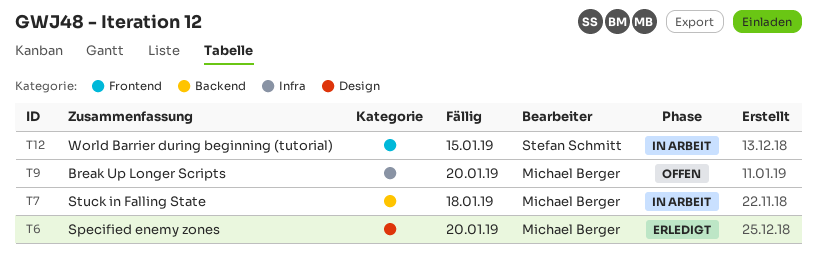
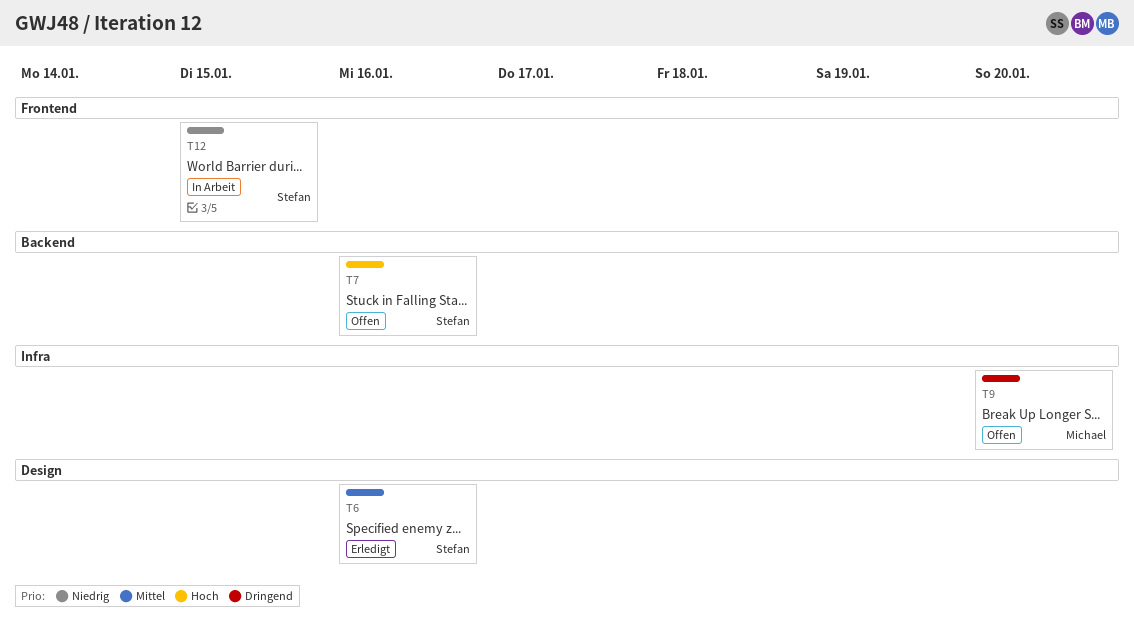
T6, owner: Michael Berger -> Stefan Schmitt
T6, due: Jan 20 -> Jan 16
T7, status: In Arbeit -> Offen
T7, owner: Michael Berger -> Stefan Schmitt
T7, due: Jan 18 -> Jan 16

